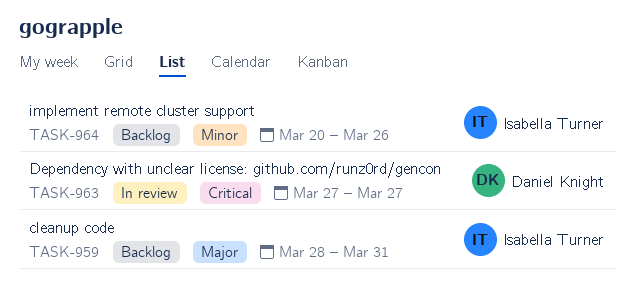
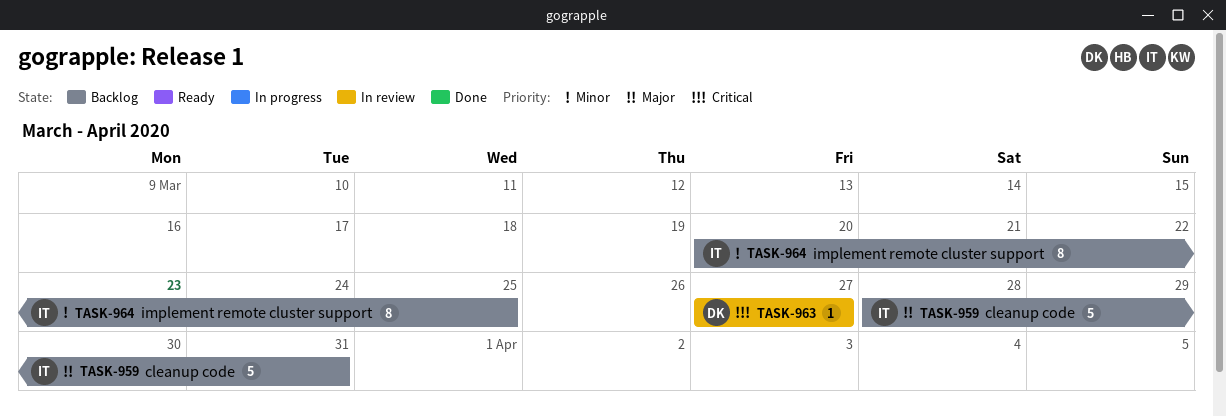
TASK-964, due: Mar 26 -> Mar 25

